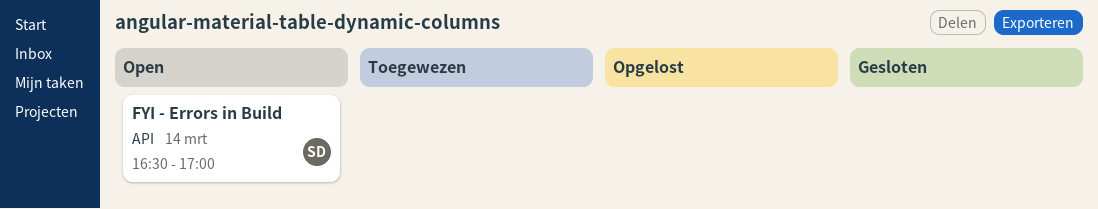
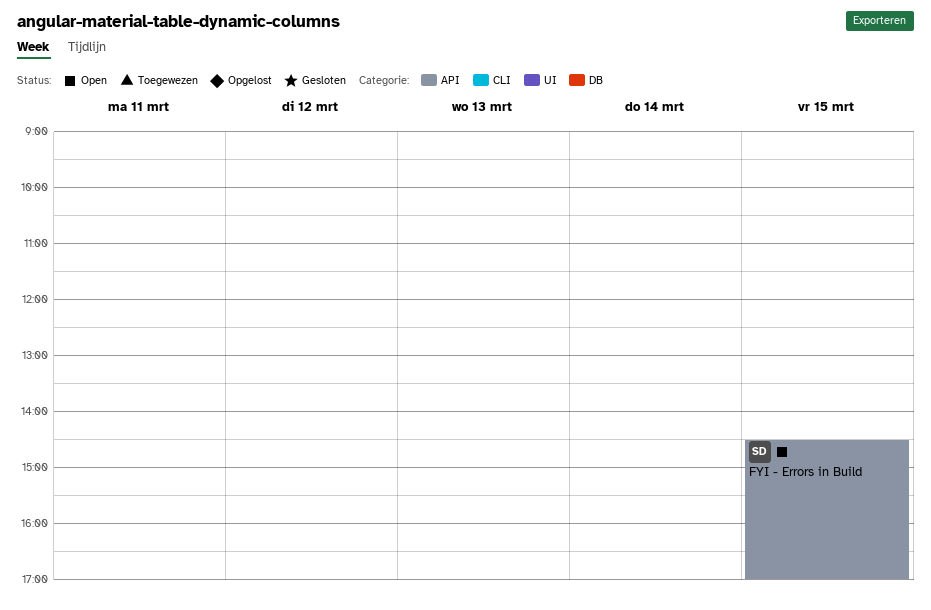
FYI - Errors in Build, day: Mar 14 -> Mar 15
FYI - Errors in Build, begins: 16:30 -> 14:30

